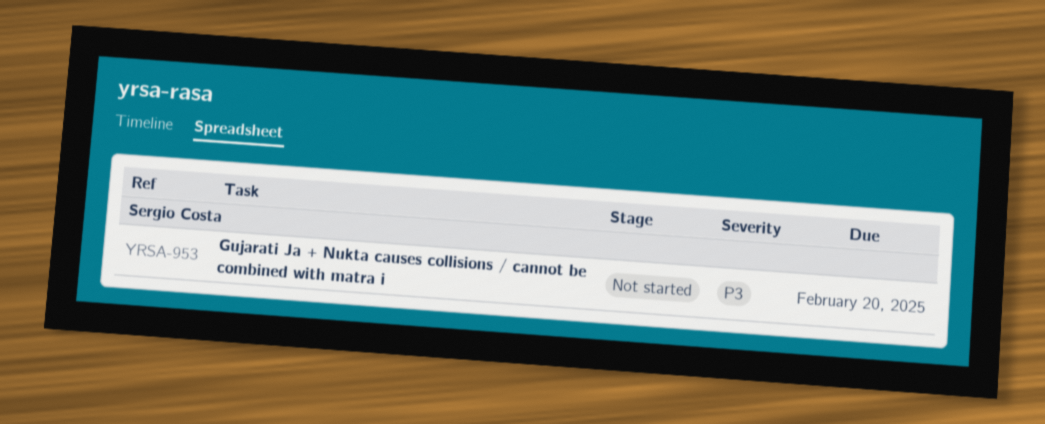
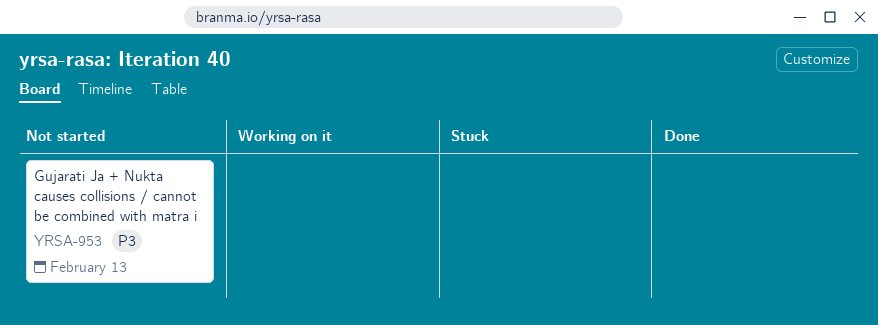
YRSA-953, due: Feb 20 -> Feb 13

